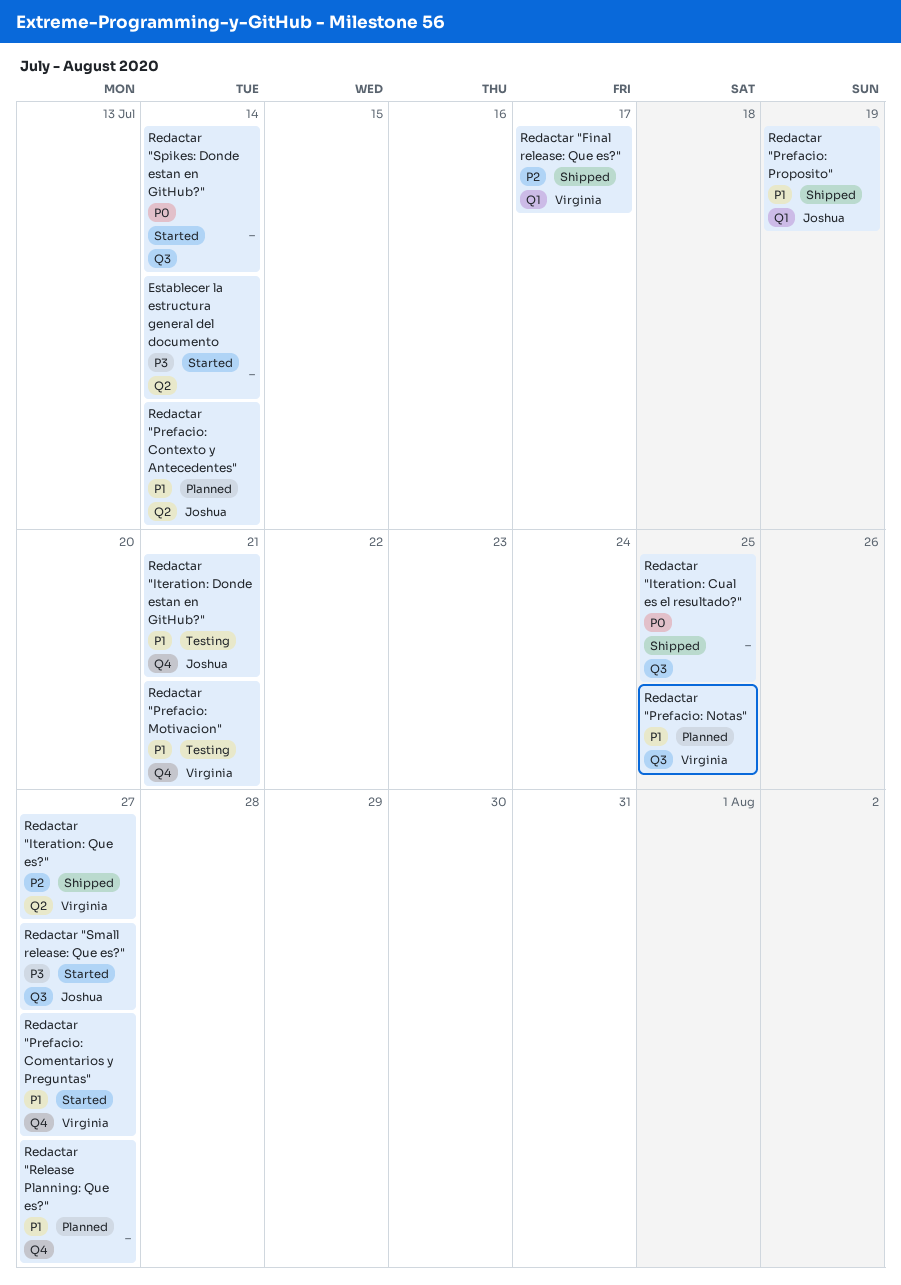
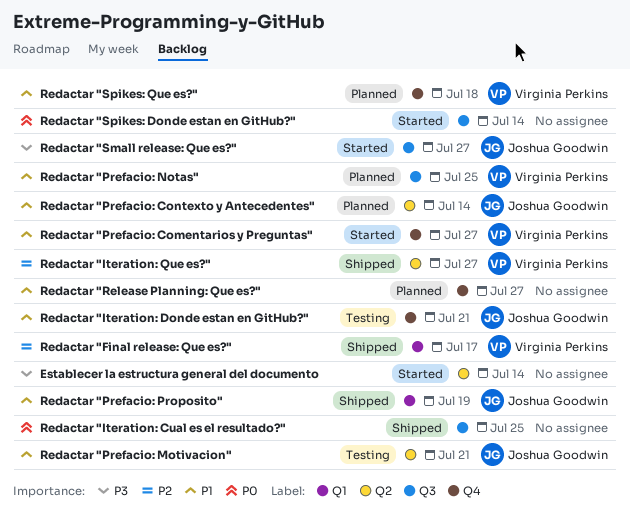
Redactar "Prefacio: Motivacion", owner: Virginia Perkins -> Joshua Goodwin
Redactar "Prefacio: Motivacion", label: Q4 -> Q2
Redactar "Spikes: Que es?": none -> present

